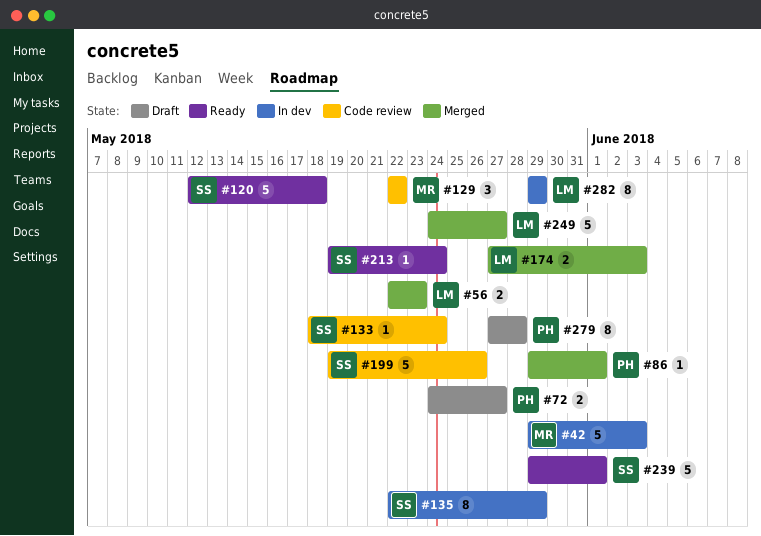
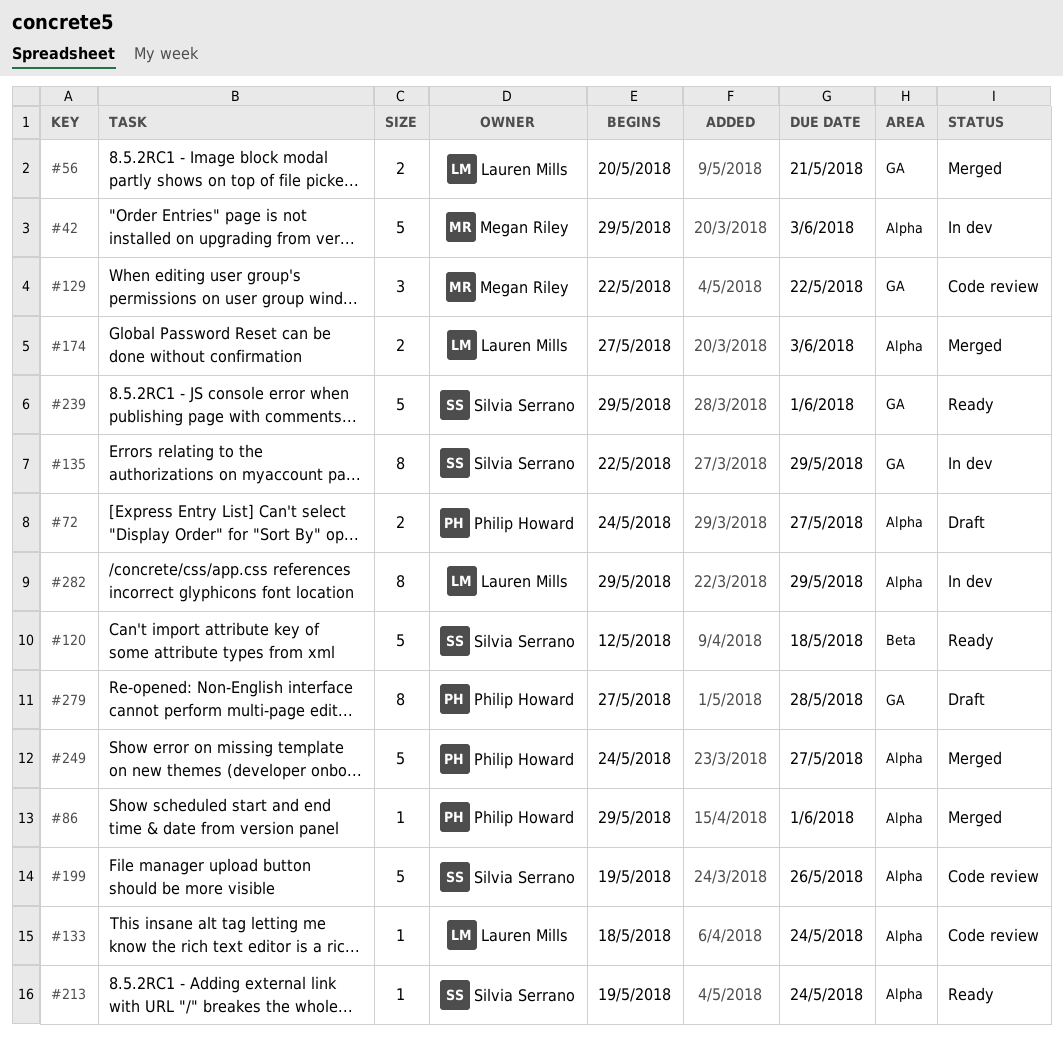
#56, start: May 22 -> May 20
#56, due: May 23 -> May 21
#133, owner: Silvia Serrano -> Lauren Mills
#249, owner: Lauren Mills -> Philip Howard

